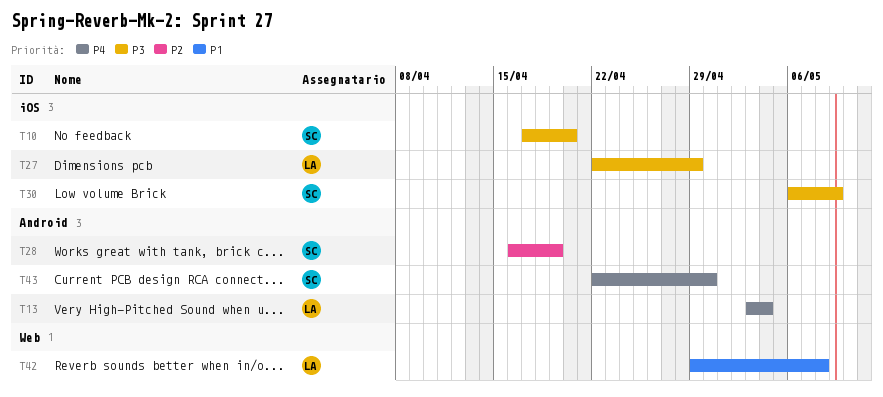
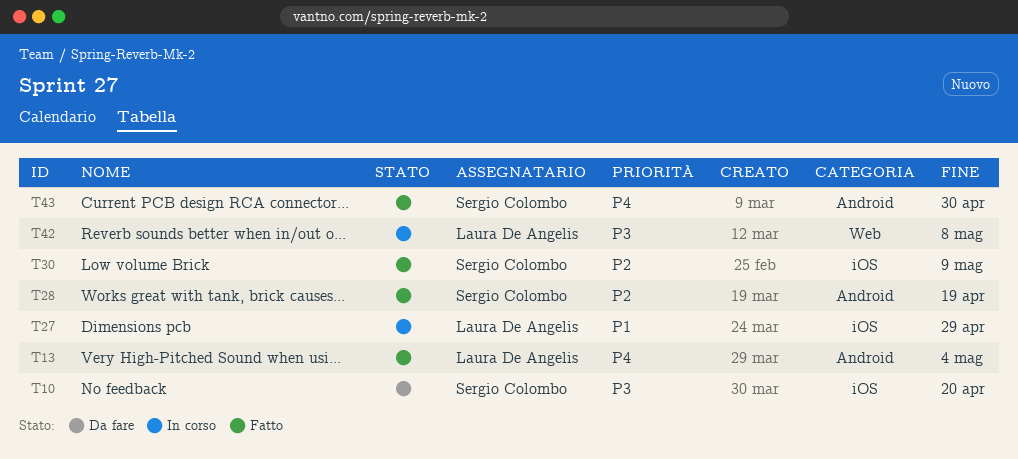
T27, priority: P3 -> P1
T30, priority: P3 -> P2
T42, priority: P1 -> P3

